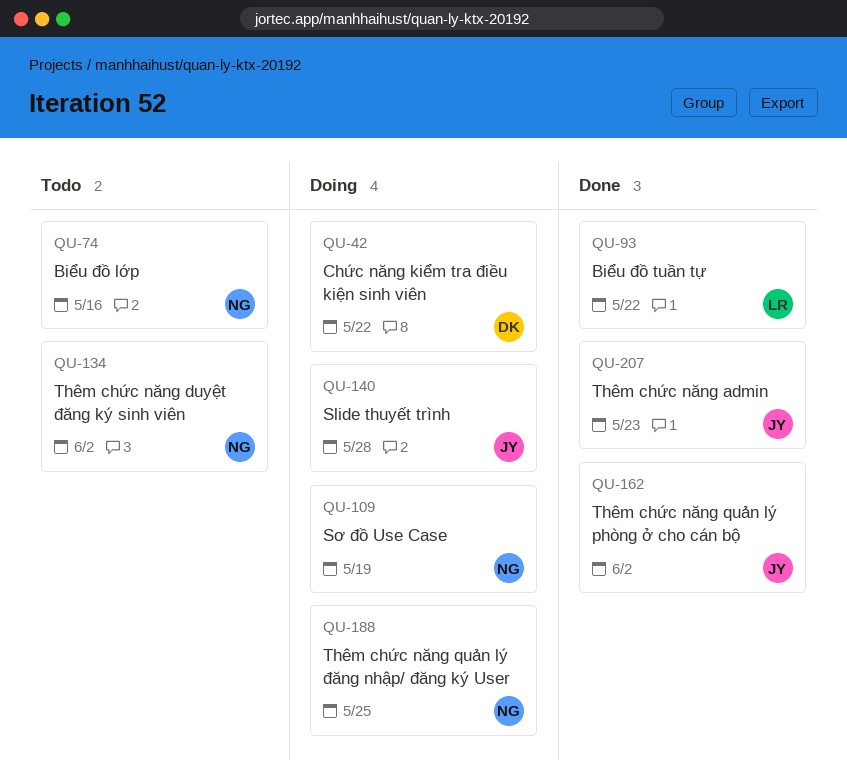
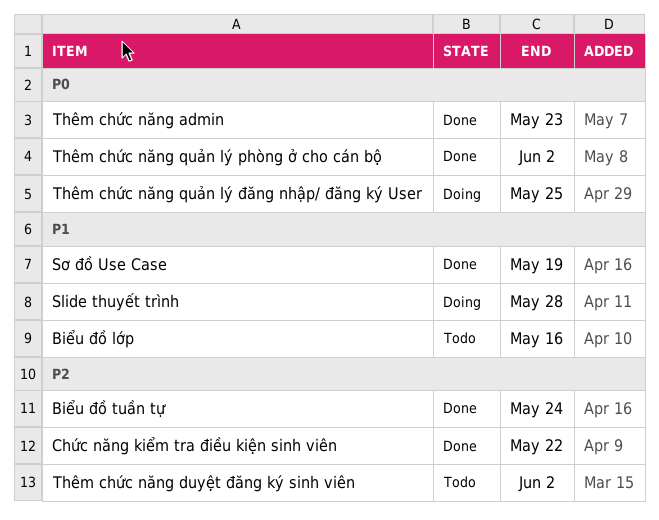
Biểu đồ tuần tự, due: May 22 -> May 24
Chức năng kiểm tra điều kiện sinh viên, status: Doing -> Done
Sơ đồ Use Case, status: Doing -> Done

